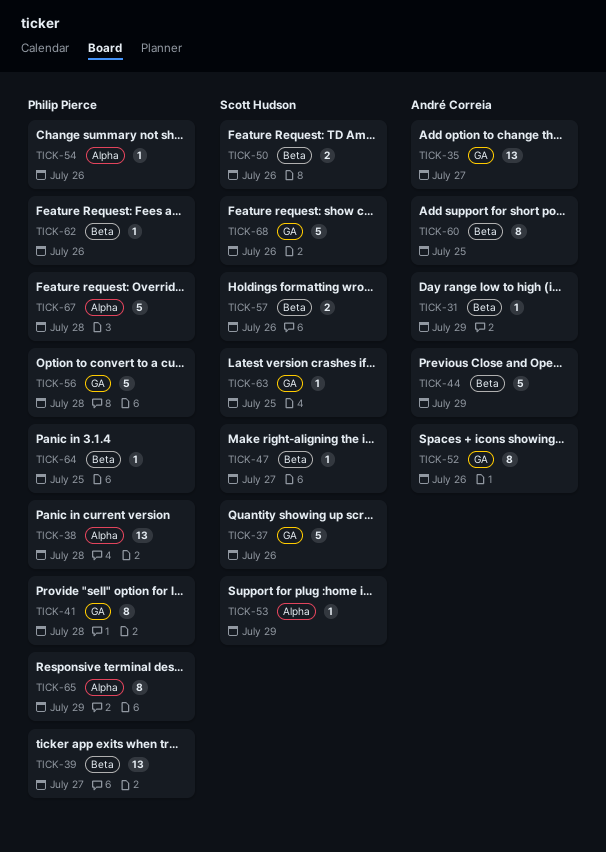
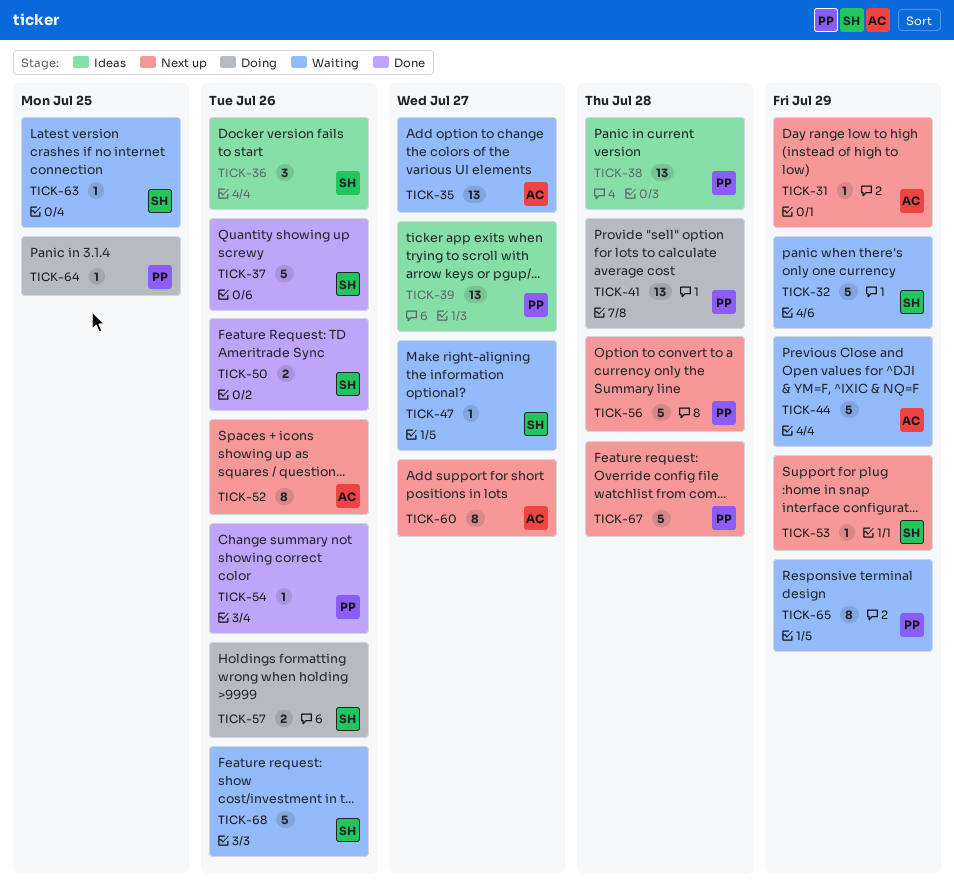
TICK-32: none -> present
TICK-36: none -> present
TICK-41, estimate: 8 -> 13
TICK-60, due: Jul 25 -> Jul 27
TICK-62: present -> none

